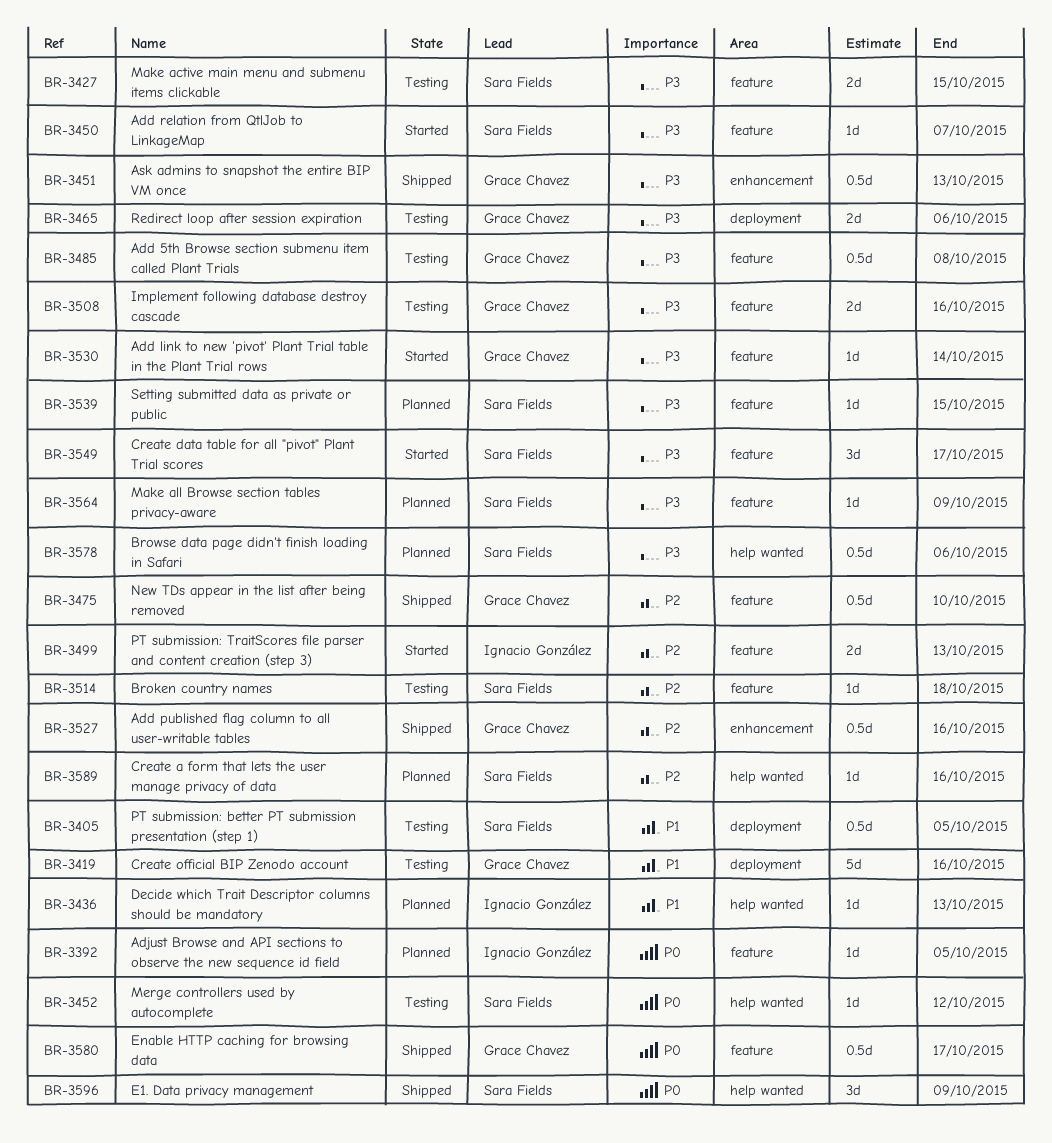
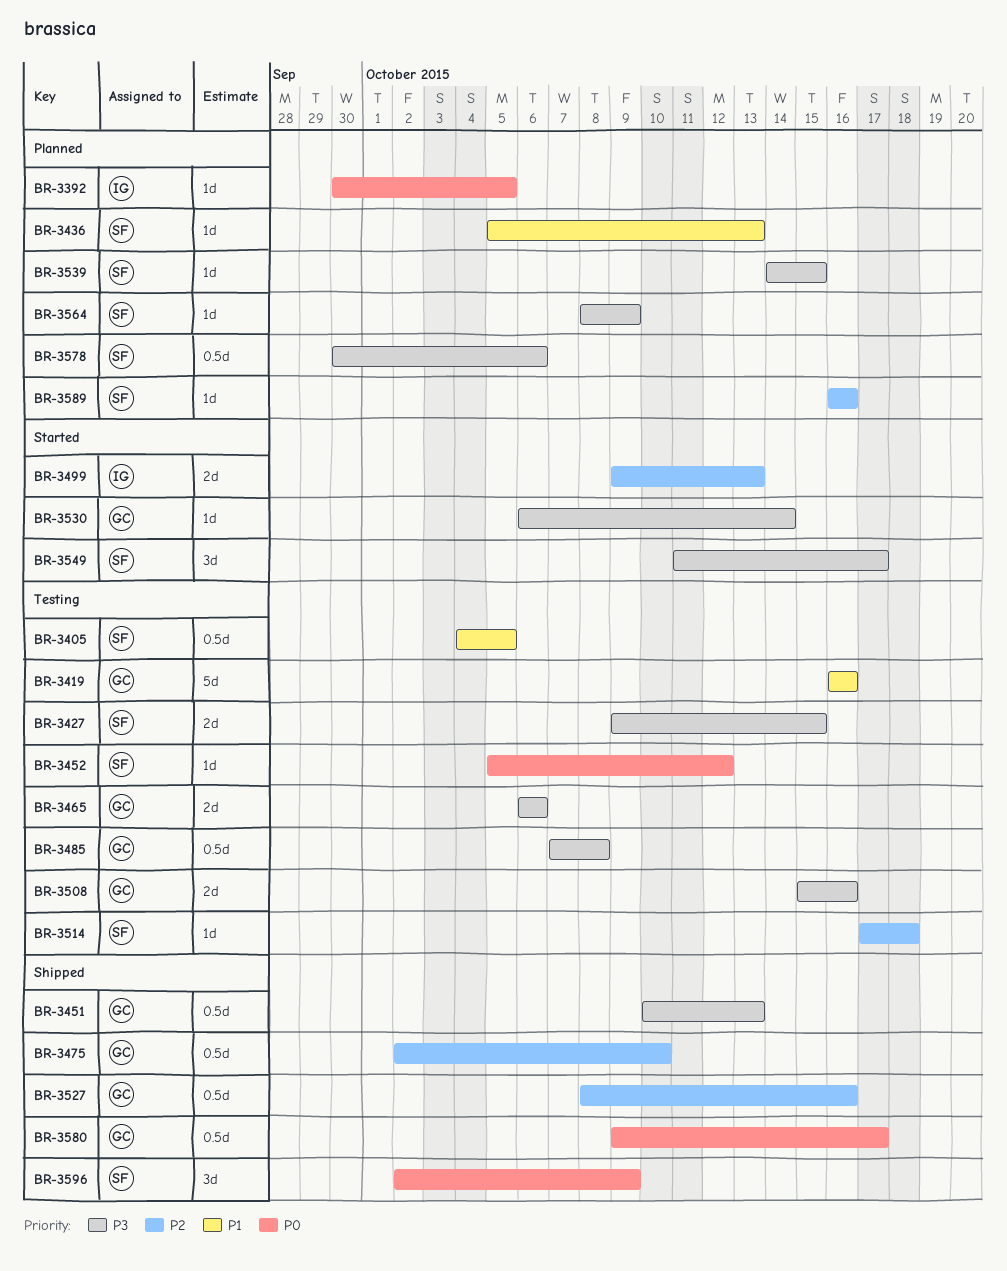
BR-3436, owner: Ignacio González -> Sara Fields
BR-3450: present -> none

